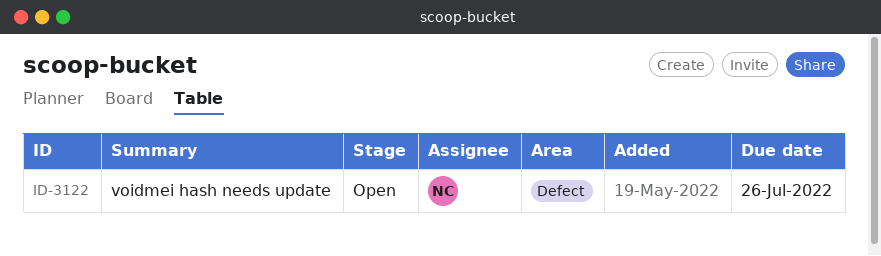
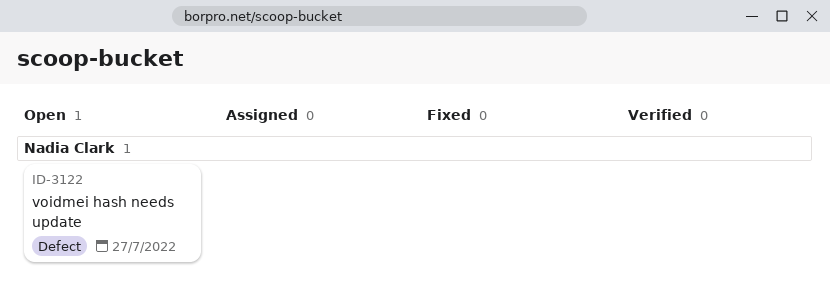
ID-3122, due: Jul 26 -> Jul 27

